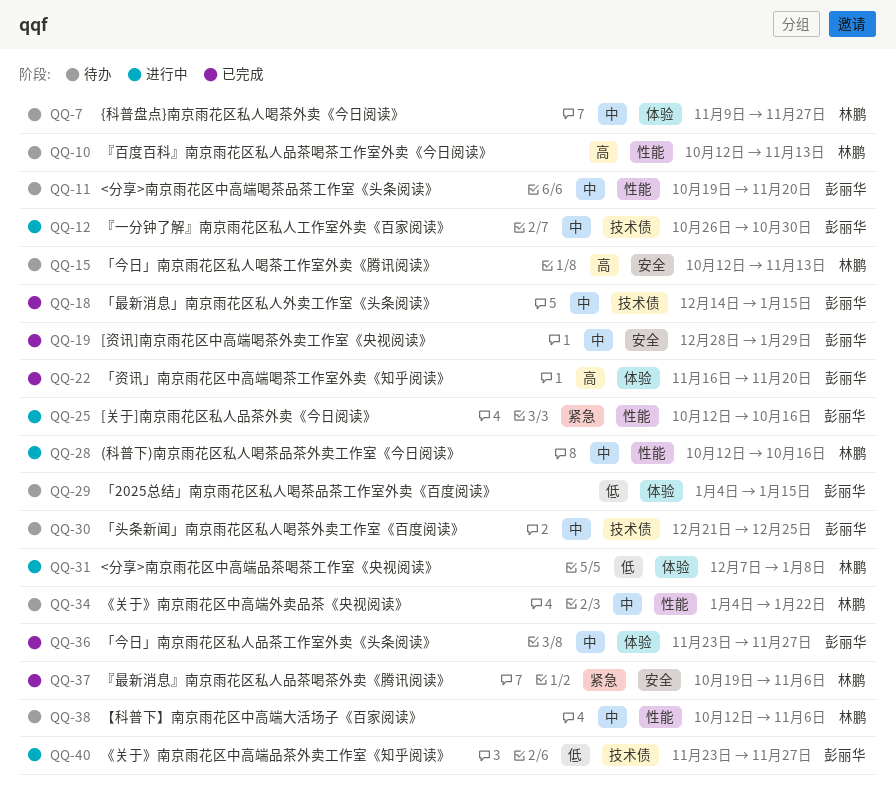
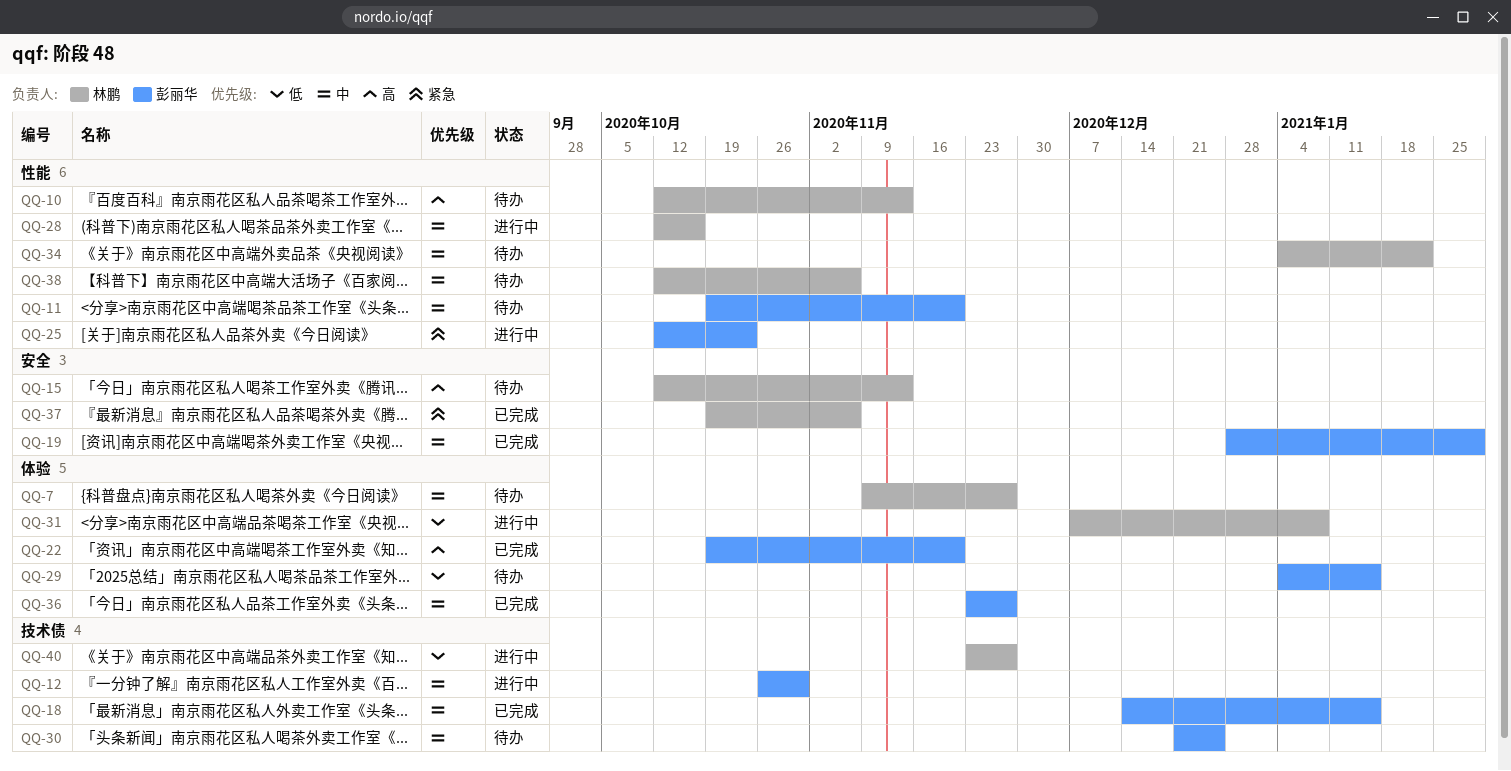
QQ-22, start: Nov 16 -> Oct 19
QQ-25, due: Oct 16 -> Oct 23
QQ-40, owner: 彭丽华 -> 林鹏

